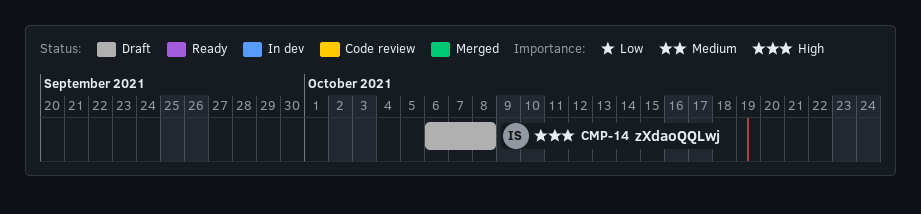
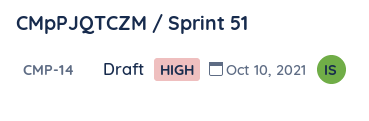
CMP-14, due: Oct 8 -> Oct 10

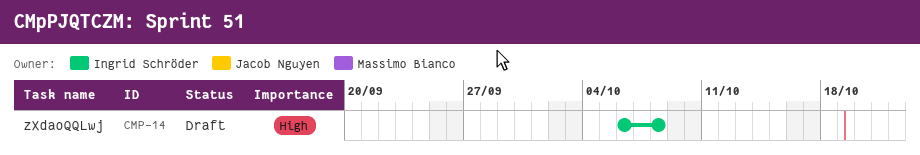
CMP-14, due: Oct 10 -> Oct 8

